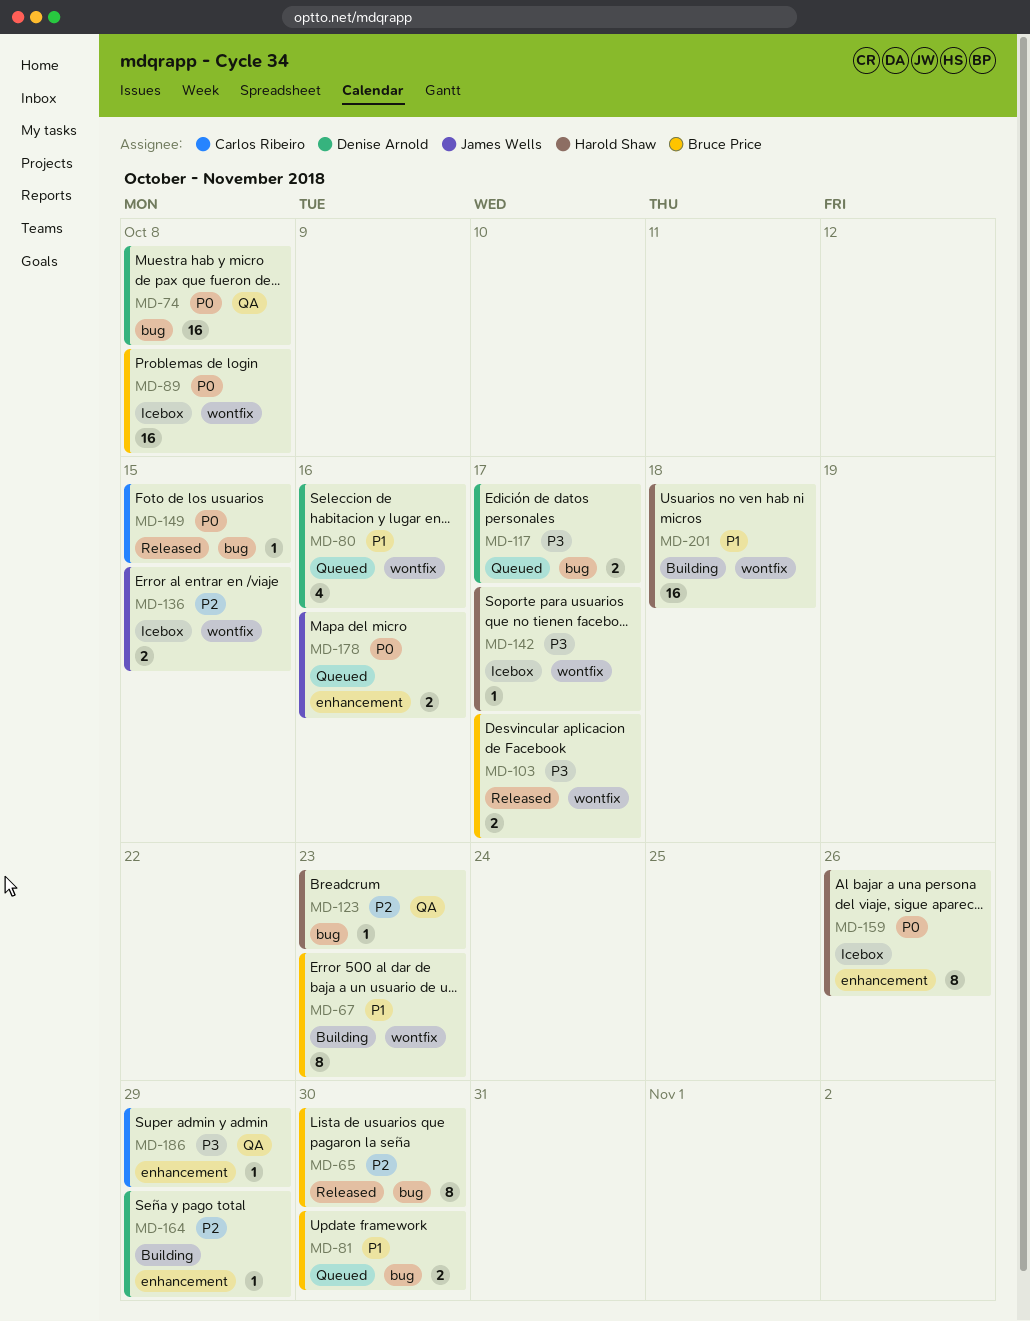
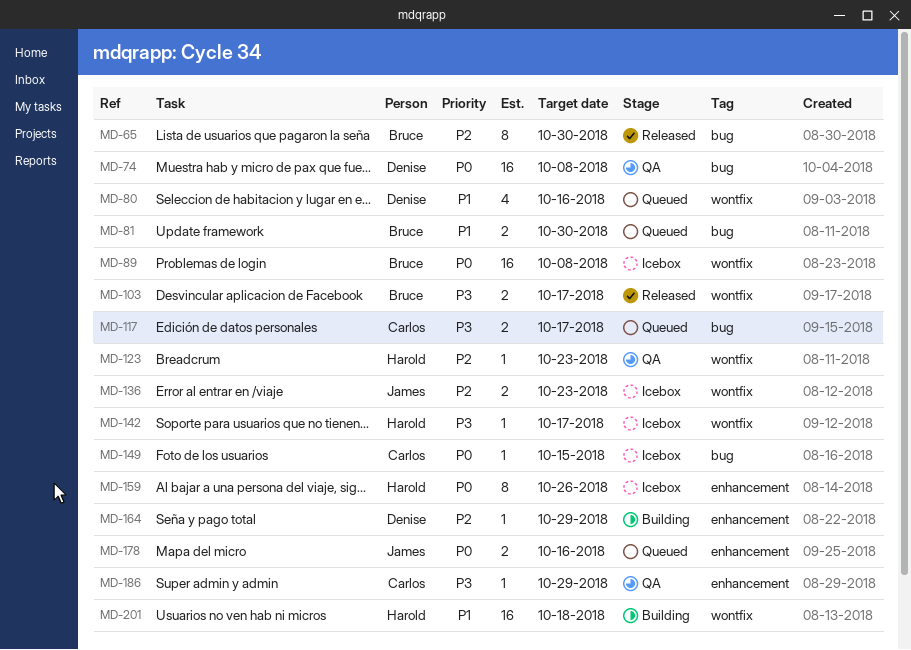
MD-67: present -> none
MD-117, owner: Denise Arnold -> Carlos Ribeiro
MD-123, label: bug -> wontfix
MD-136, due: Oct 15 -> Oct 23
MD-149, status: Released -> Icebox

